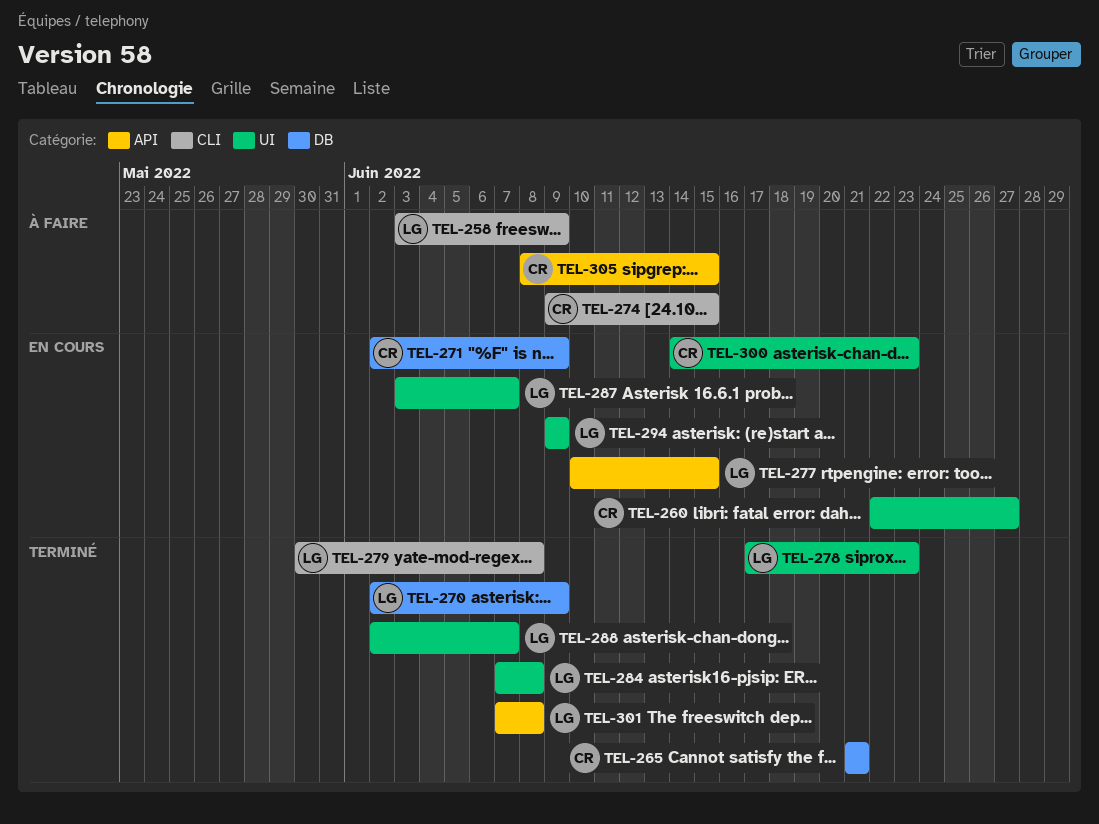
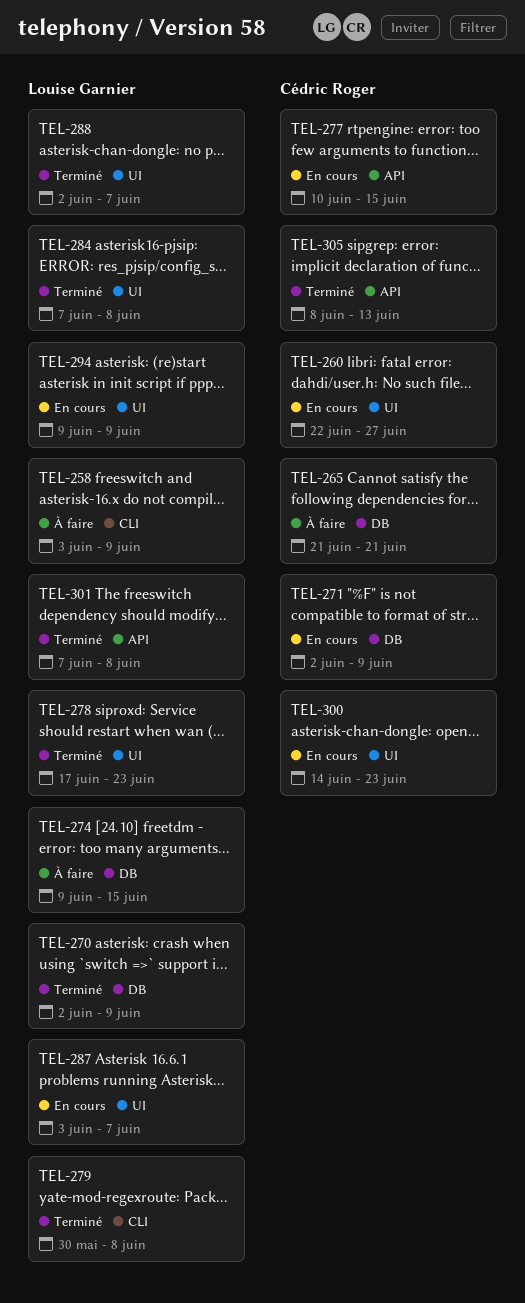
TEL-265, status: Terminé -> À faire
TEL-274, owner: Cédric Roger -> Louise Garnier
TEL-274, label: CLI -> DB
TEL-277, owner: Louise Garnier -> Cédric Roger
TEL-305, status: À faire -> Terminé
TEL-305, due: Jun 15 -> Jun 13

